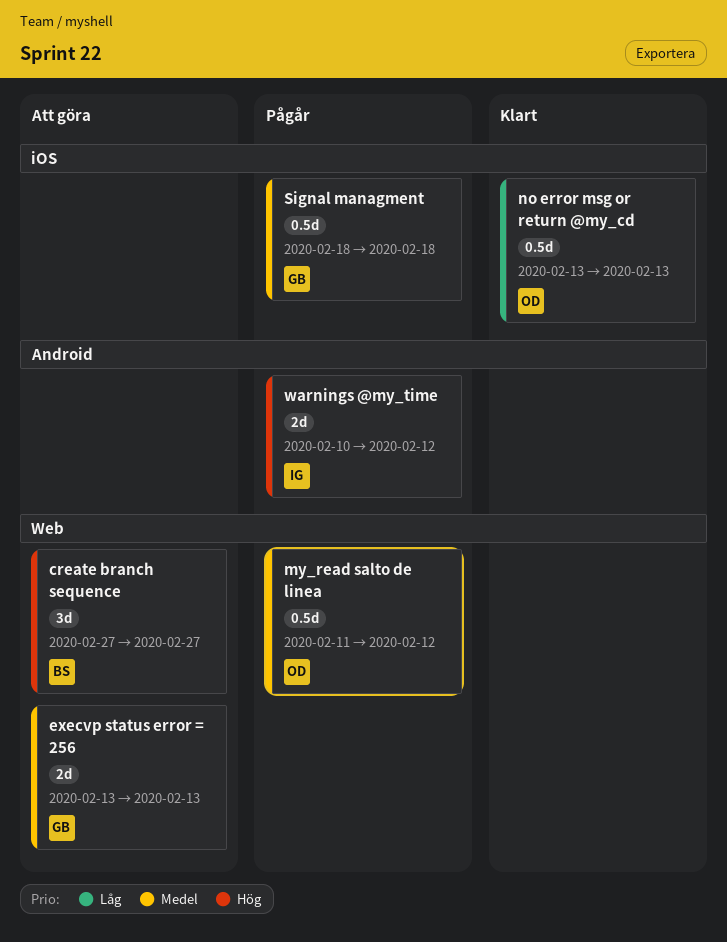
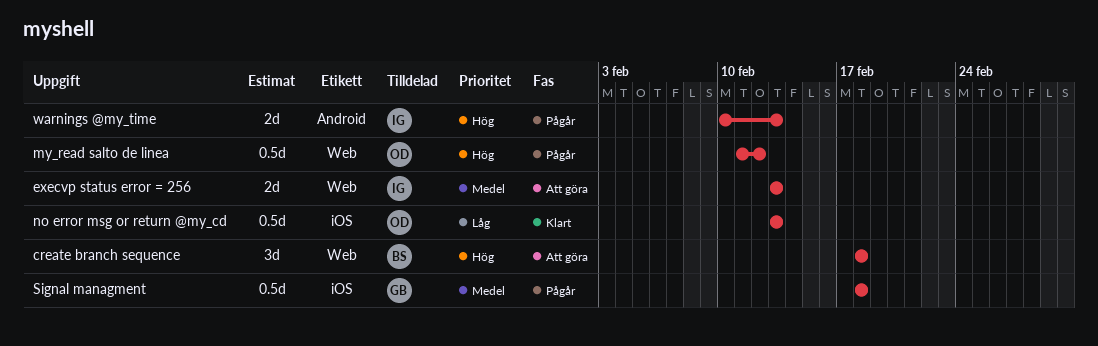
create branch sequence, start: Feb 27 -> Feb 18
create branch sequence, due: Feb 27 -> Feb 18
execvp status error = 256, owner: GB -> IG
my_read salto de linea, priority: Medel -> Hög
warnings @my_time, due: Feb 12 -> Feb 13

